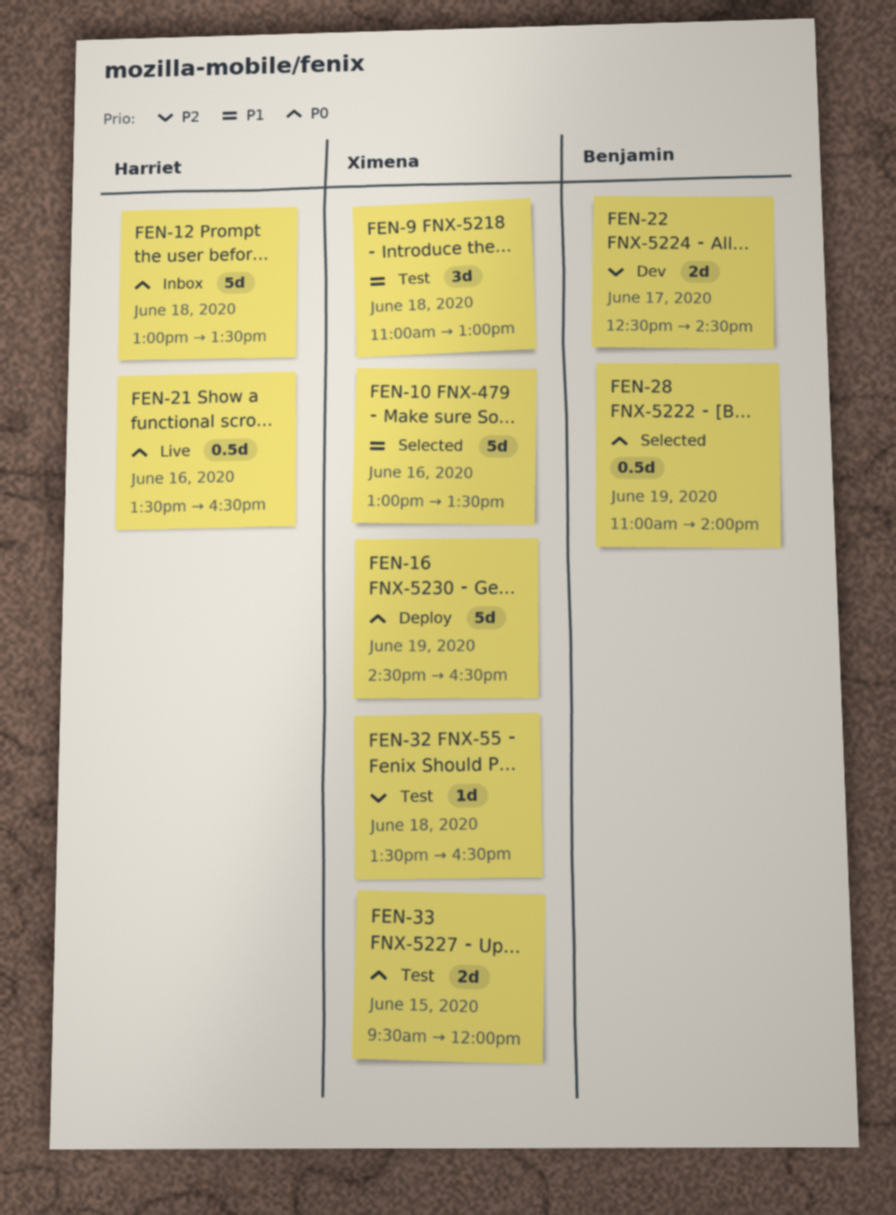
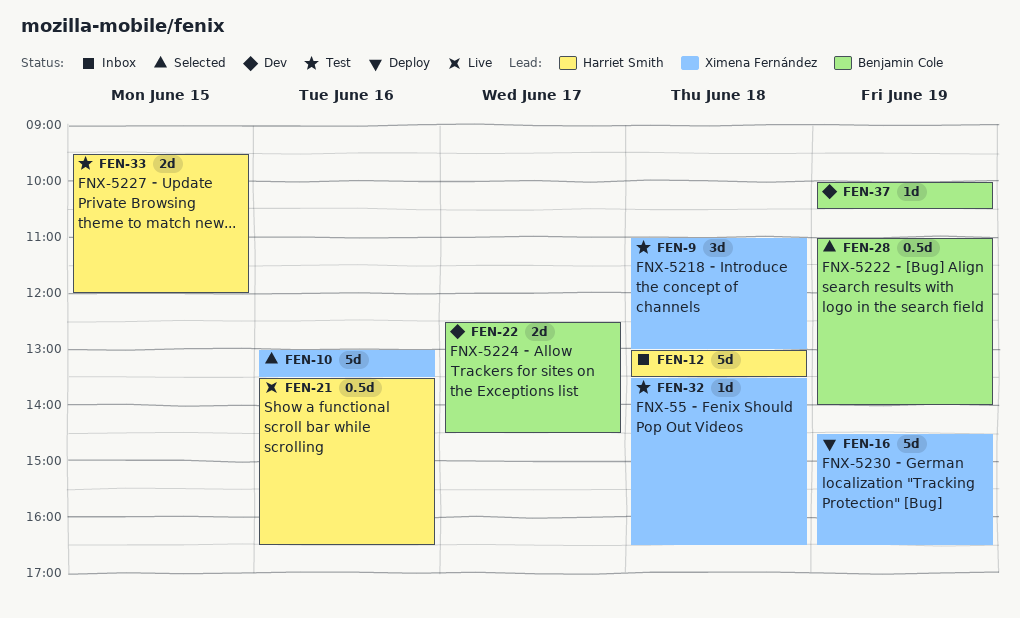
FEN-33, owner: Ximena Fernández -> Harriet Smith
FEN-37: none -> present

